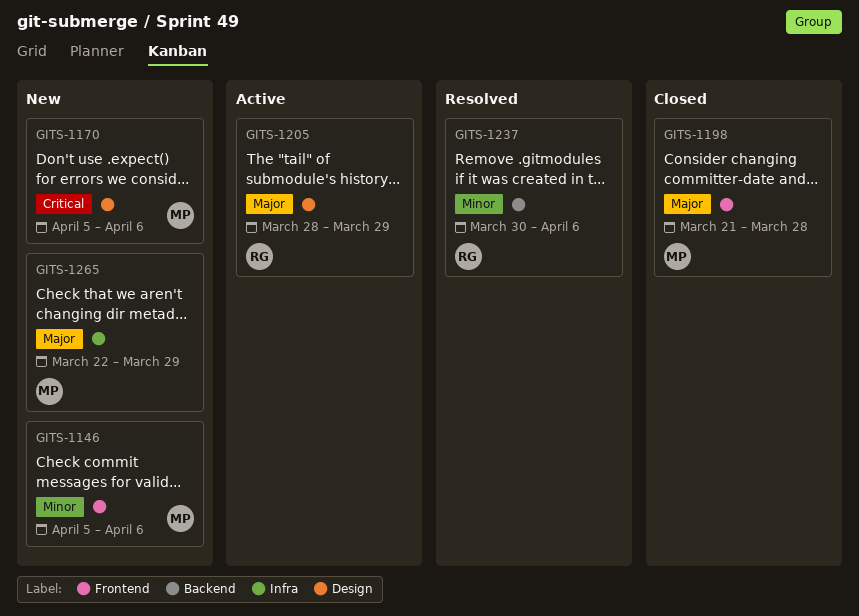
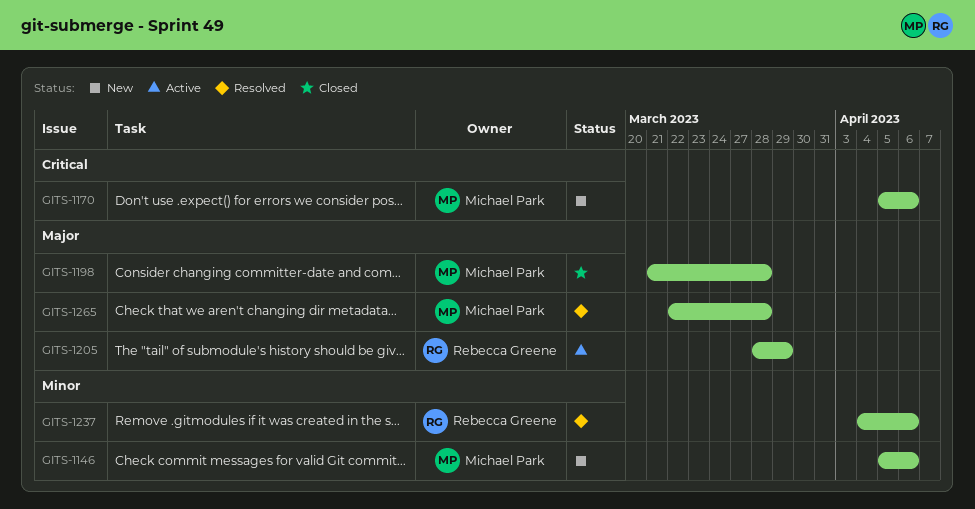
GITS-1237, start: Mar 30 -> Apr 4
GITS-1265, status: New -> Resolved
GITS-1265, due: Mar 29 -> Mar 28

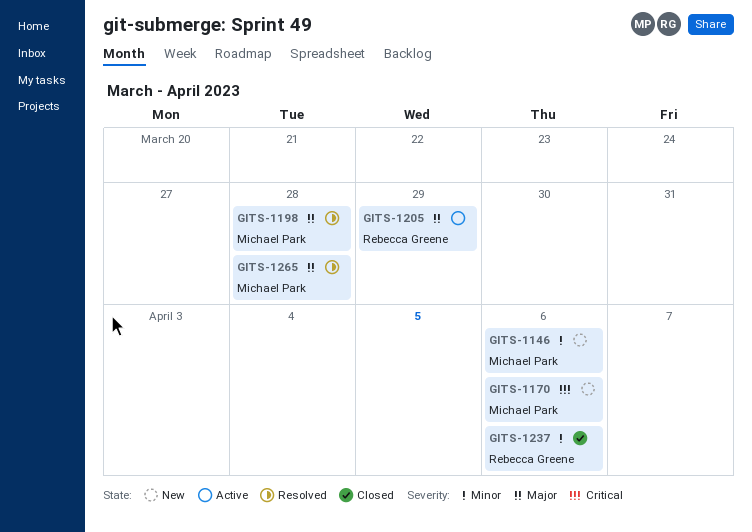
GITS-1198, status: Closed -> Resolved
GITS-1237, status: Resolved -> Closed

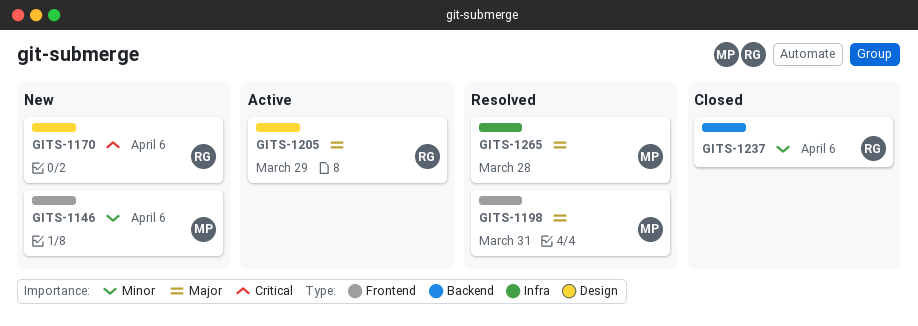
GITS-1170, owner: Michael Park -> Rebecca Greene
GITS-1198, due: Mar 28 -> Mar 31

